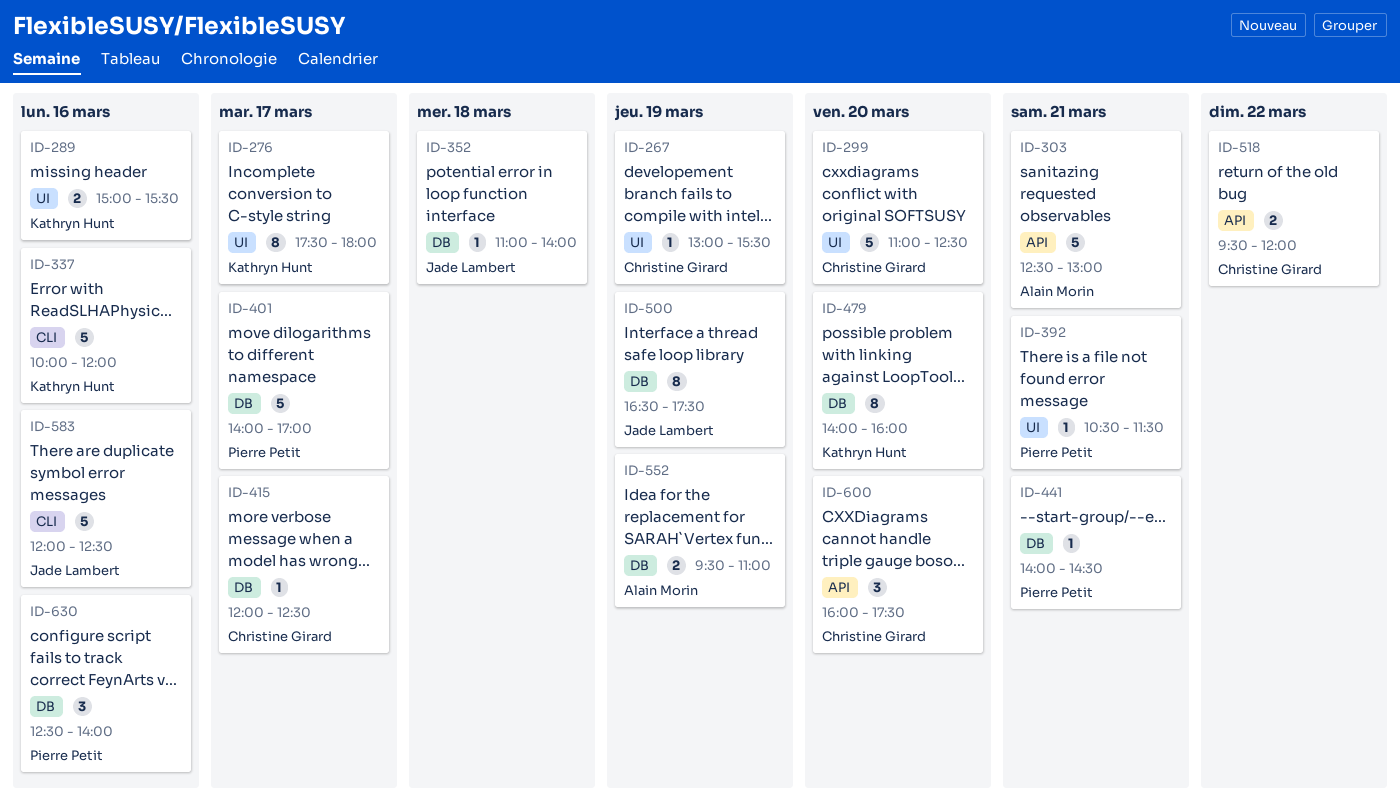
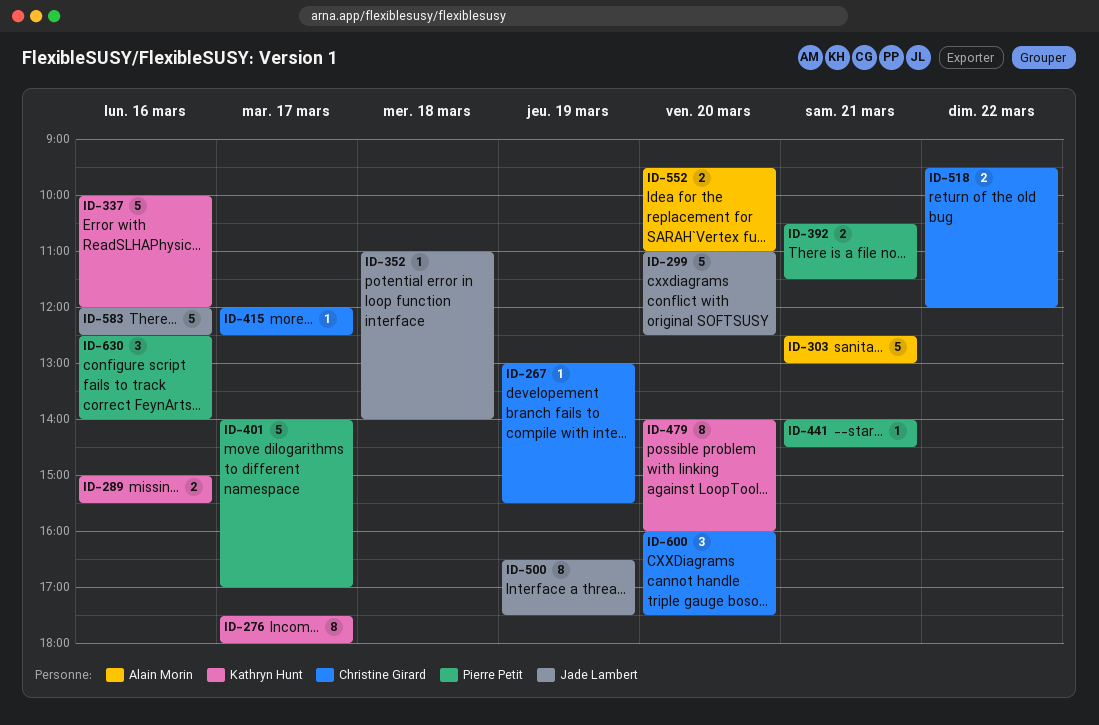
ID-299, owner: Christine Girard -> Jade Lambert
ID-392, estimate: 1 -> 2
ID-552, day: Mar 19 -> Mar 20

